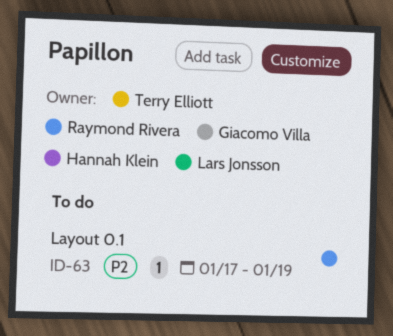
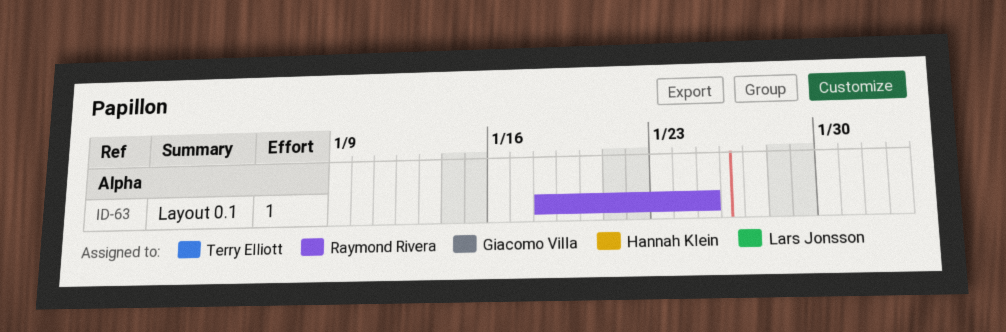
ID-63, start: Jan 17 -> Jan 18
ID-63, due: Jan 19 -> Jan 25

